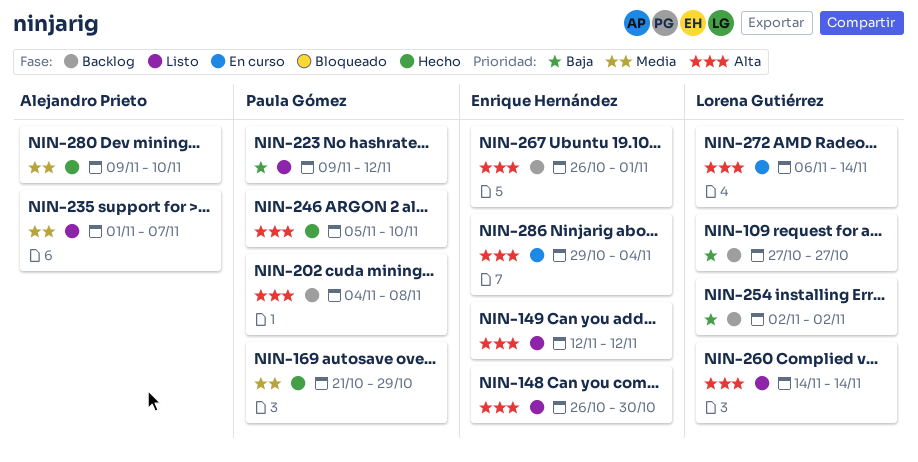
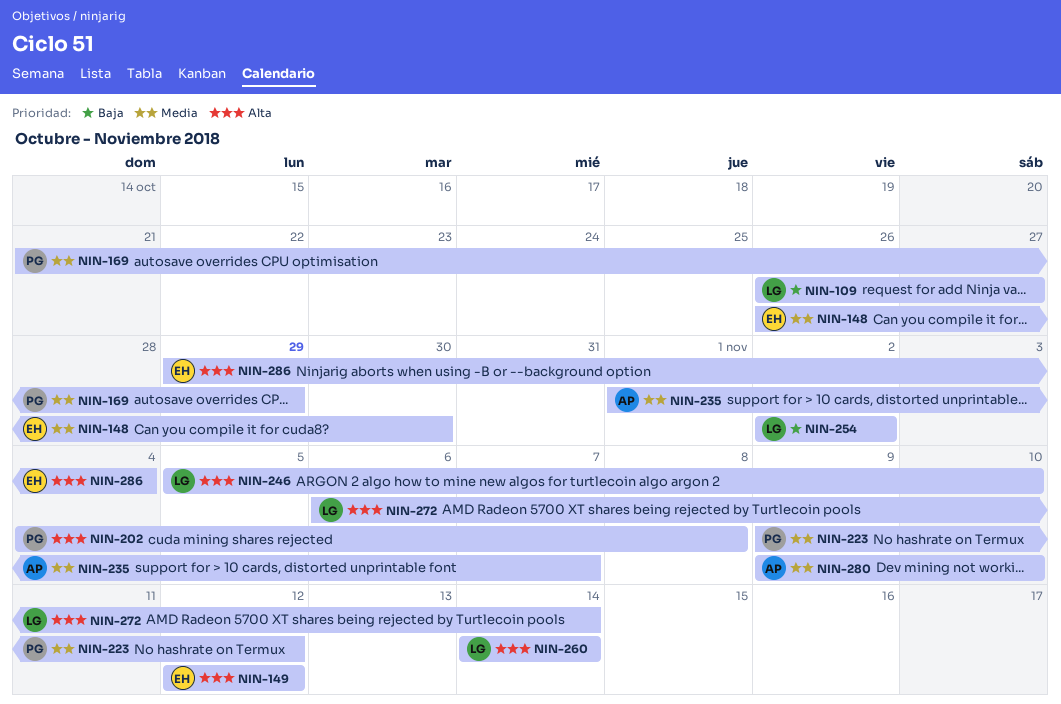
NIN-109, start: Oct 27 -> Oct 26
NIN-148, priority: Alta -> Media
NIN-223, priority: Baja -> Media
NIN-246, owner: Paula Gómez -> Lorena Gutiérrez
NIN-267: present -> none

